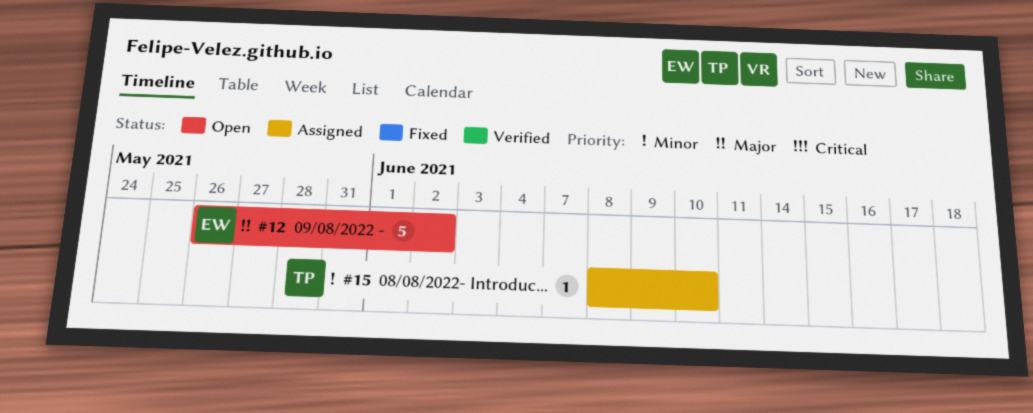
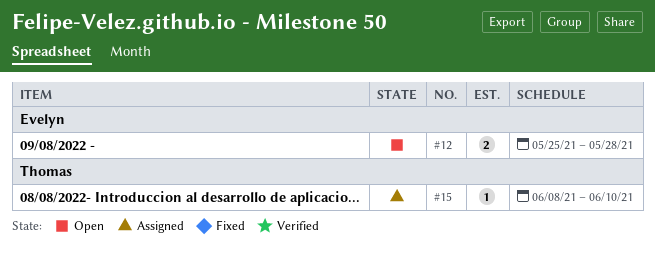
#12, estimate: 5 -> 2
#12, start: May 26 -> May 25
#12, due: Jun 2 -> May 28

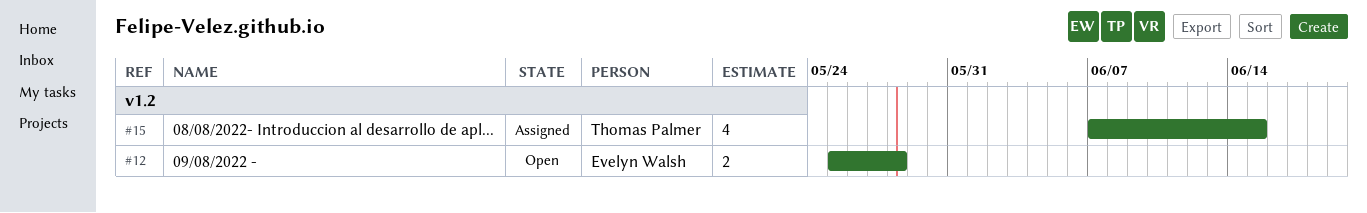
#15, estimate: 1 -> 4
#15, start: Jun 8 -> Jun 7
#15, due: Jun 10 -> Jun 15

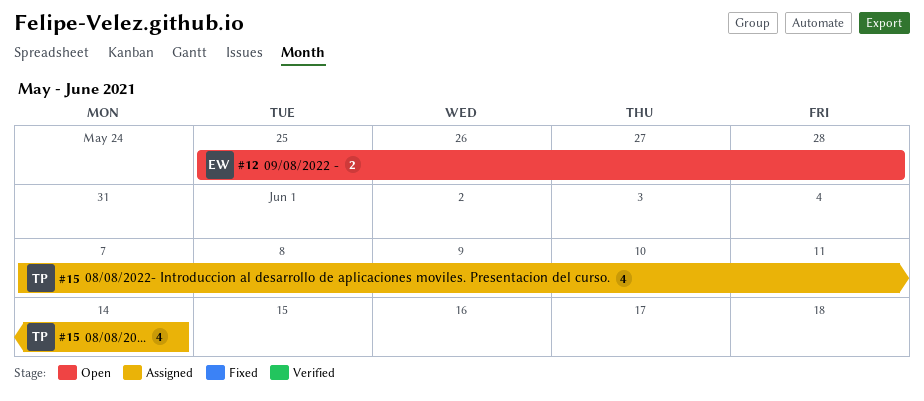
#15, due: Jun 15 -> Jun 14

